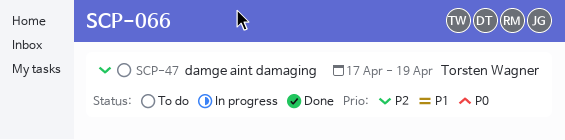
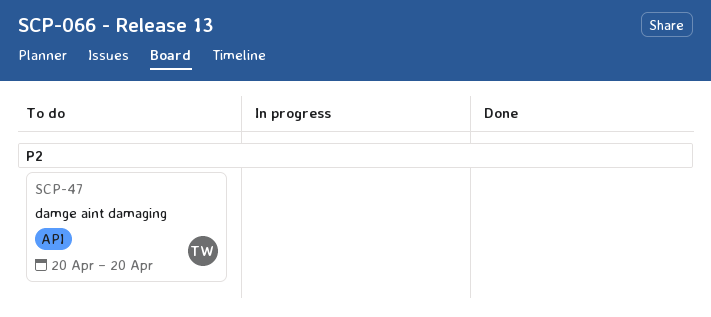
SCP-47, start: Apr 17 -> Apr 20
SCP-47, due: Apr 19 -> Apr 20

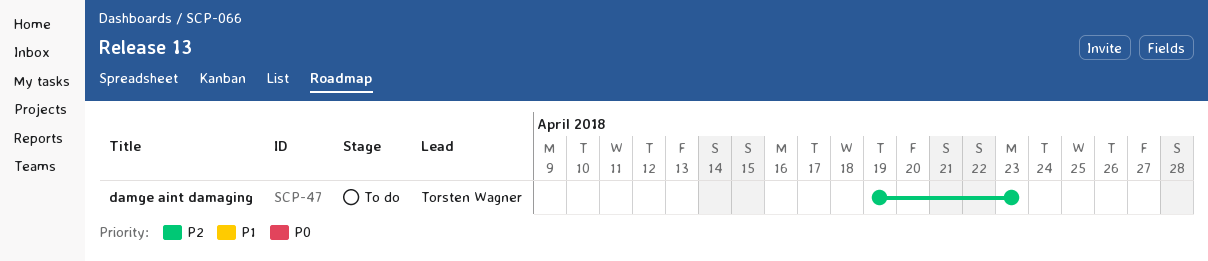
SCP-47, start: Apr 20 -> Apr 19
SCP-47, due: Apr 20 -> Apr 23

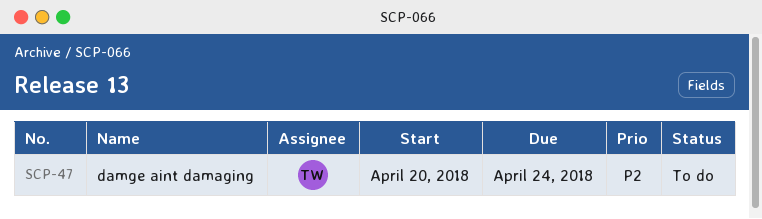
SCP-47, start: Apr 19 -> Apr 20
SCP-47, due: Apr 23 -> Apr 24

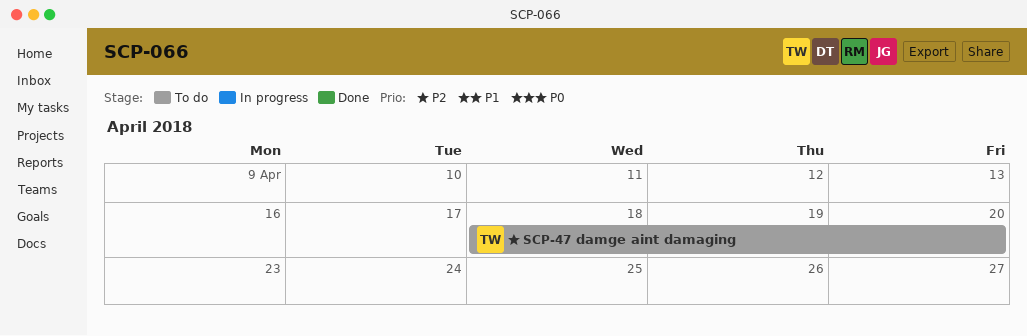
SCP-47, start: Apr 20 -> Apr 18
SCP-47, due: Apr 24 -> Apr 20

